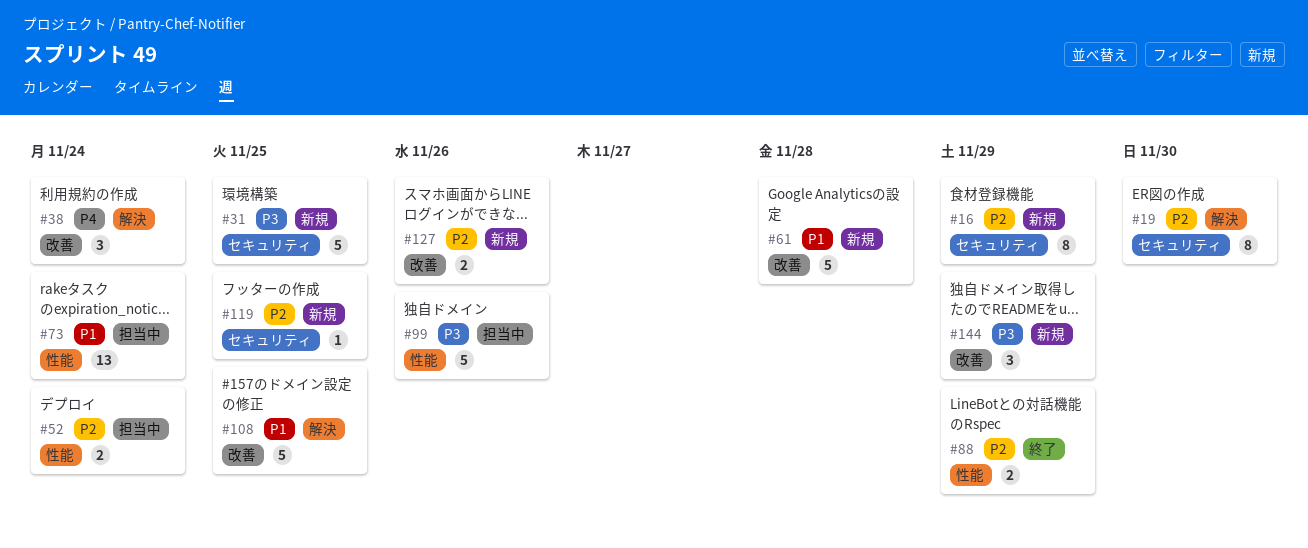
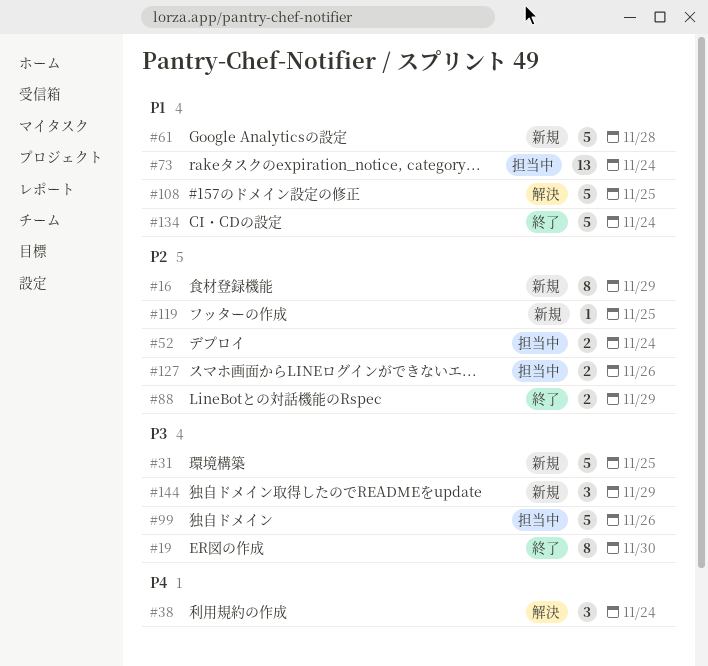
#19, status: 解決 -> 終了
#19, priority: P2 -> P3
#127, status: 新規 -> 担当中
#134: none -> present

